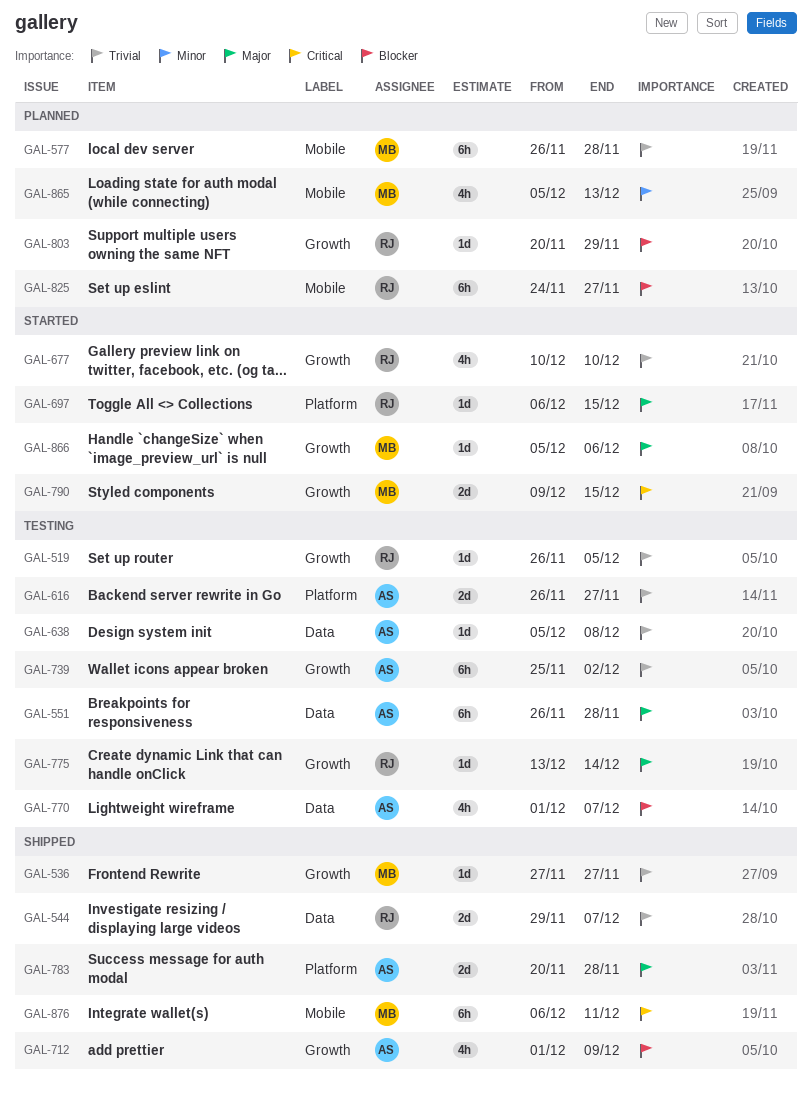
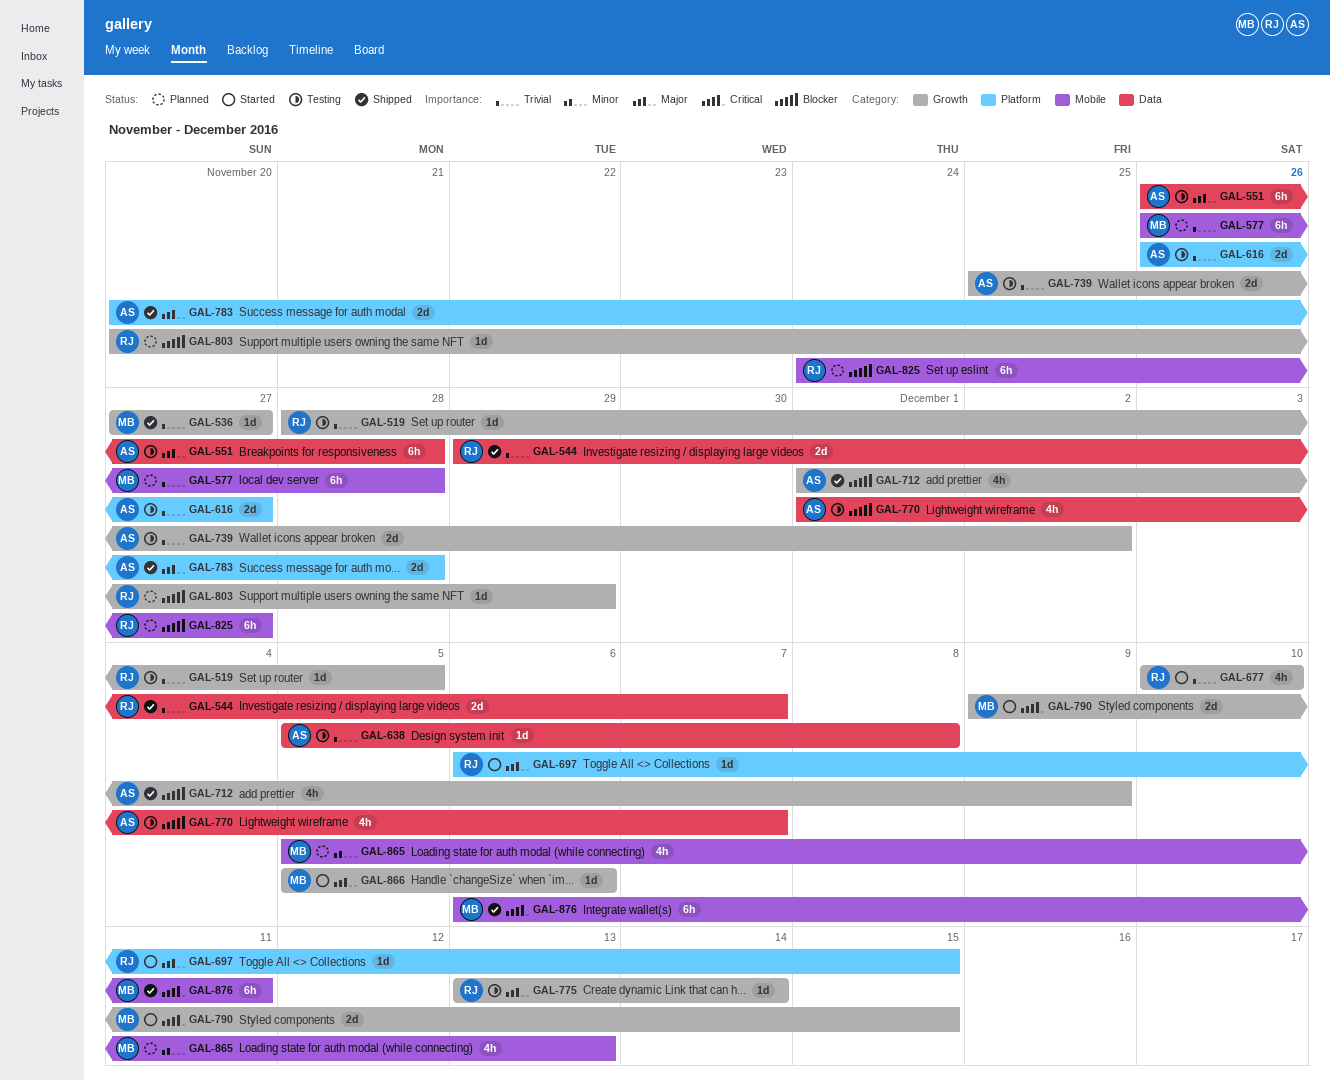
GAL-519, start: Nov 26 -> Nov 28
GAL-739, estimate: 6h -> 2d

